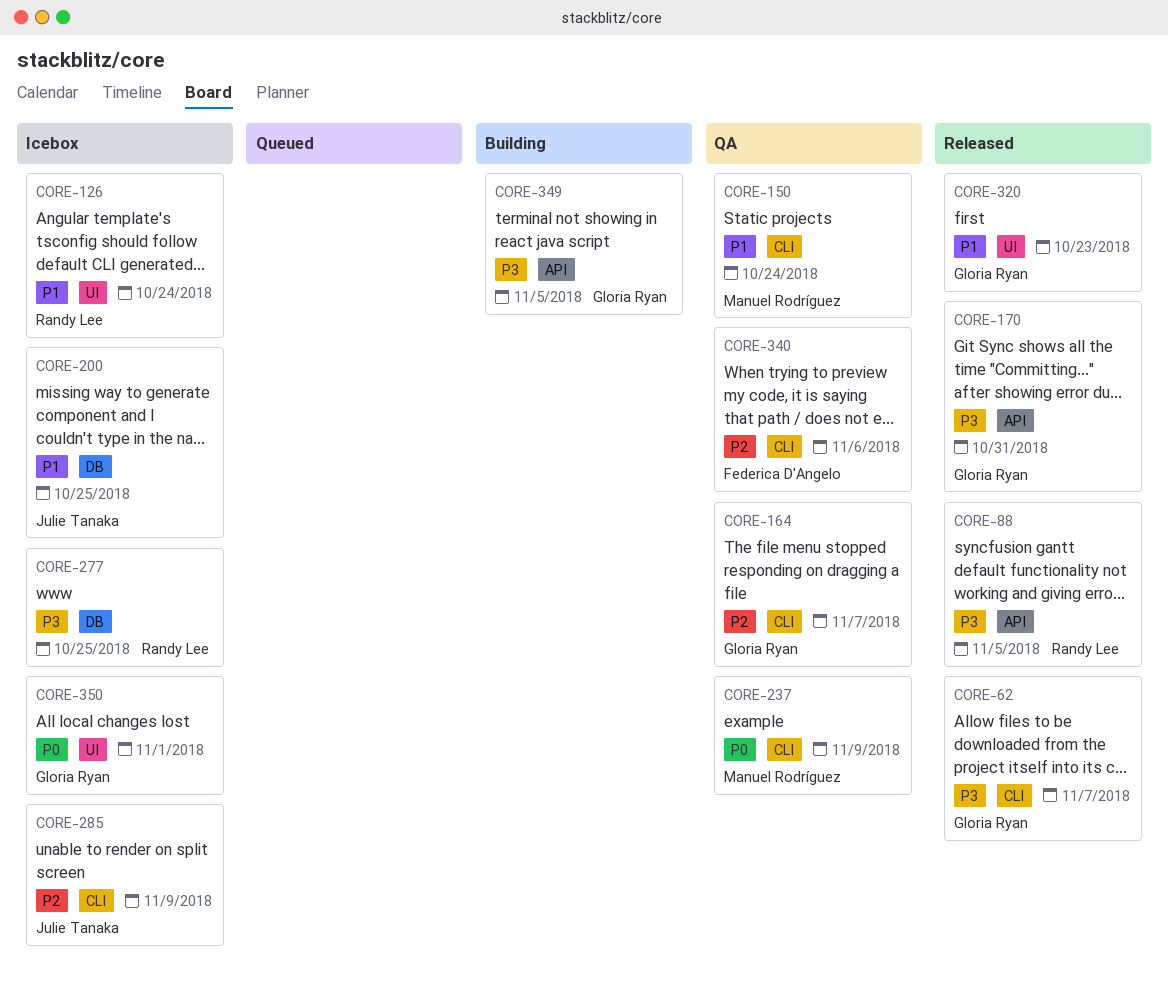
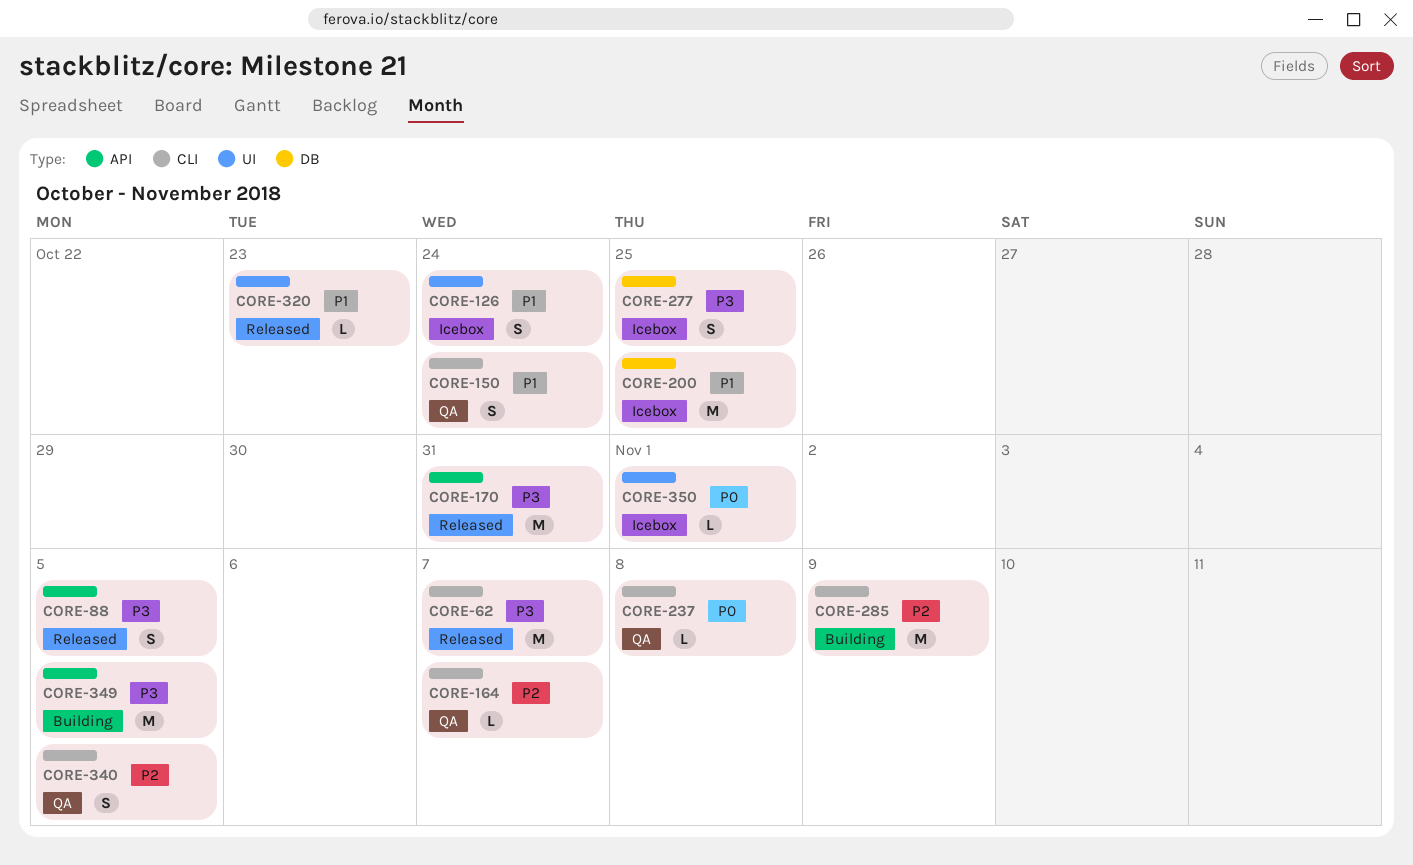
CORE-237, due: Nov 9 -> Nov 8
CORE-285, status: Icebox -> Building
CORE-340, due: Nov 6 -> Nov 5

